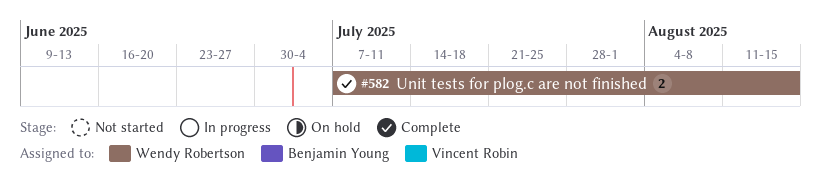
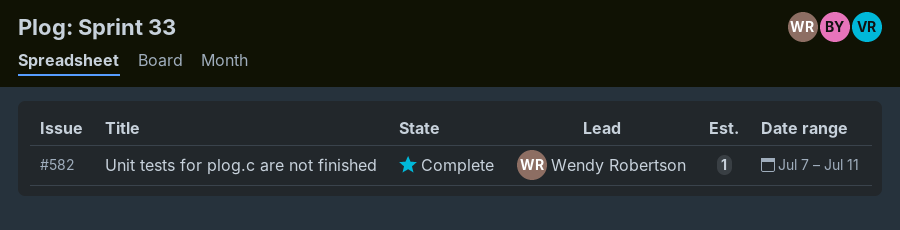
#582, estimate: 2 -> 1
#582, due: Aug 15 -> Jul 11

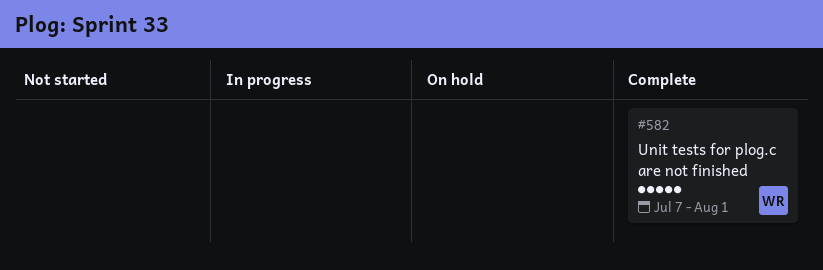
#582, estimate: 1 -> 5
#582, due: Jul 11 -> Aug 1

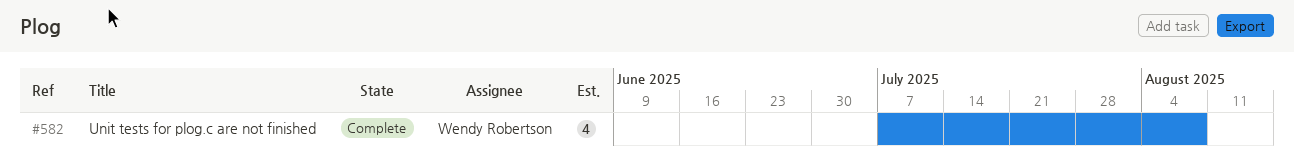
#582, estimate: 5 -> 4
#582, due: Aug 1 -> Aug 8

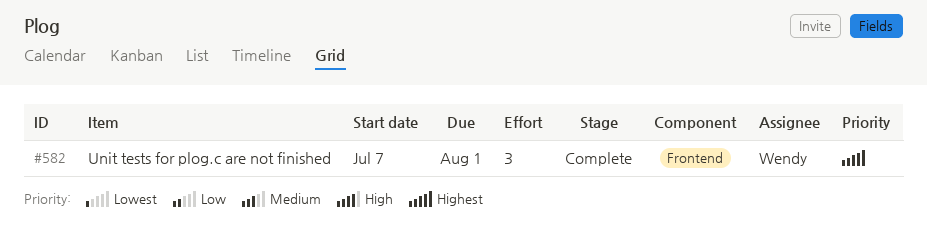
#582, estimate: 4 -> 3
#582, due: Aug 8 -> Aug 1

